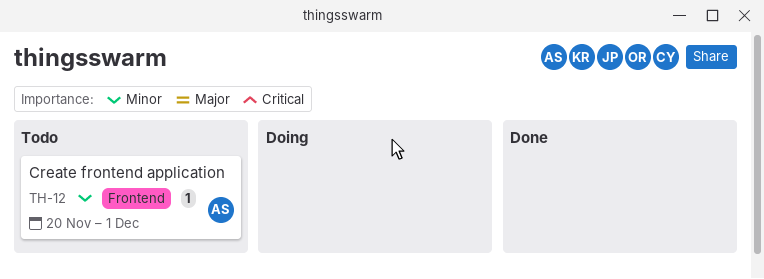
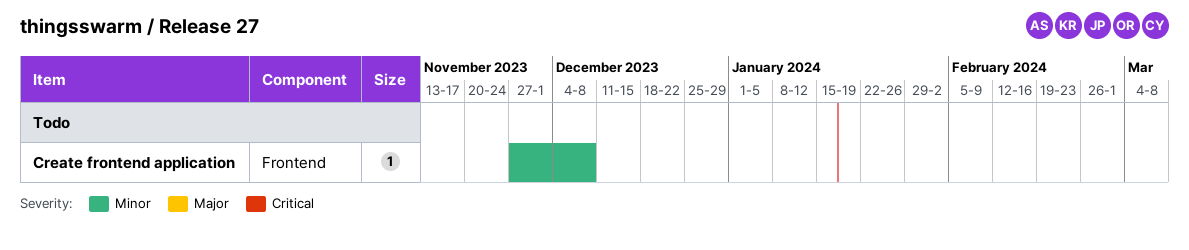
Create frontend application, start: Nov 20 -> Nov 27
Create frontend application, due: Dec 1 -> Dec 8

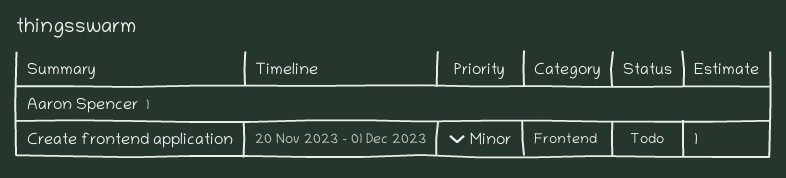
Create frontend application, start: Nov 27 -> Nov 20
Create frontend application, due: Dec 8 -> Dec 1

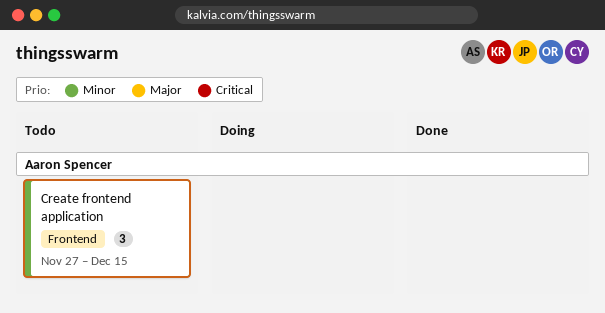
Create frontend application, estimate: 1 -> 3
Create frontend application, start: Nov 20 -> Nov 27
Create frontend application, due: Dec 1 -> Dec 15

